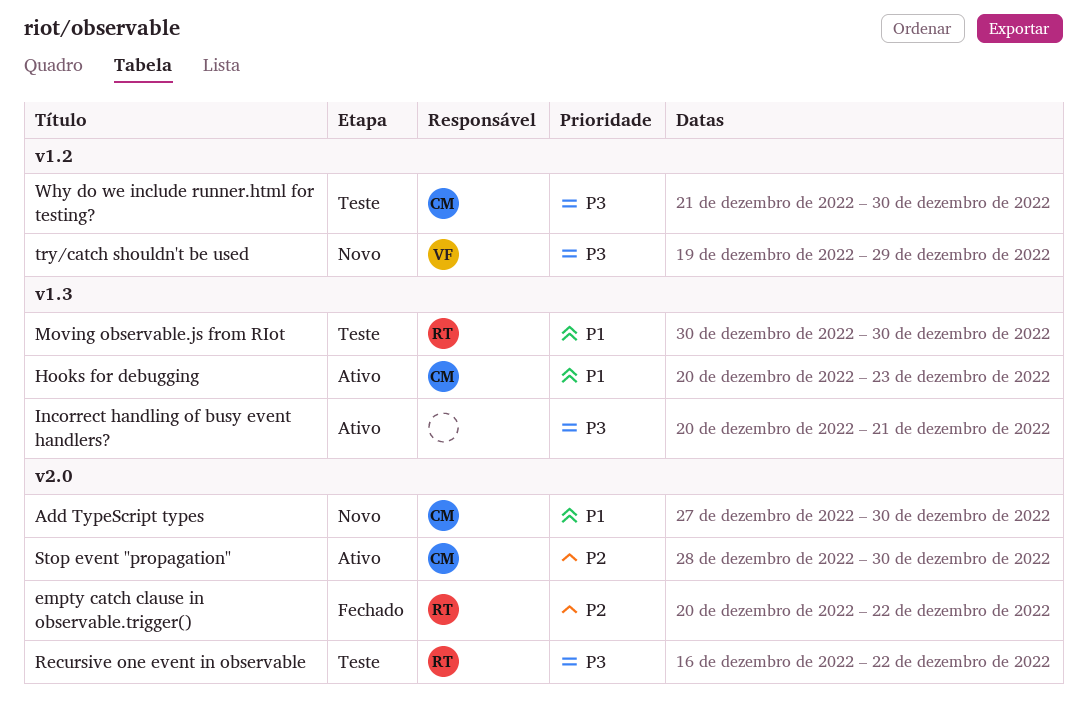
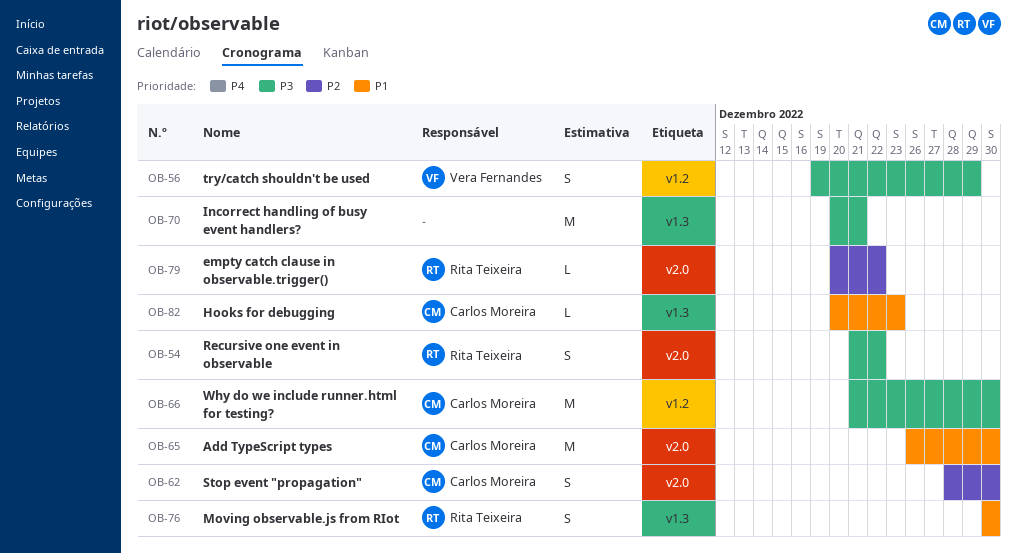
Add TypeScript types, start: Dec 27 -> Dec 26
Recursive one event in observable, start: Dec 16 -> Dec 21

